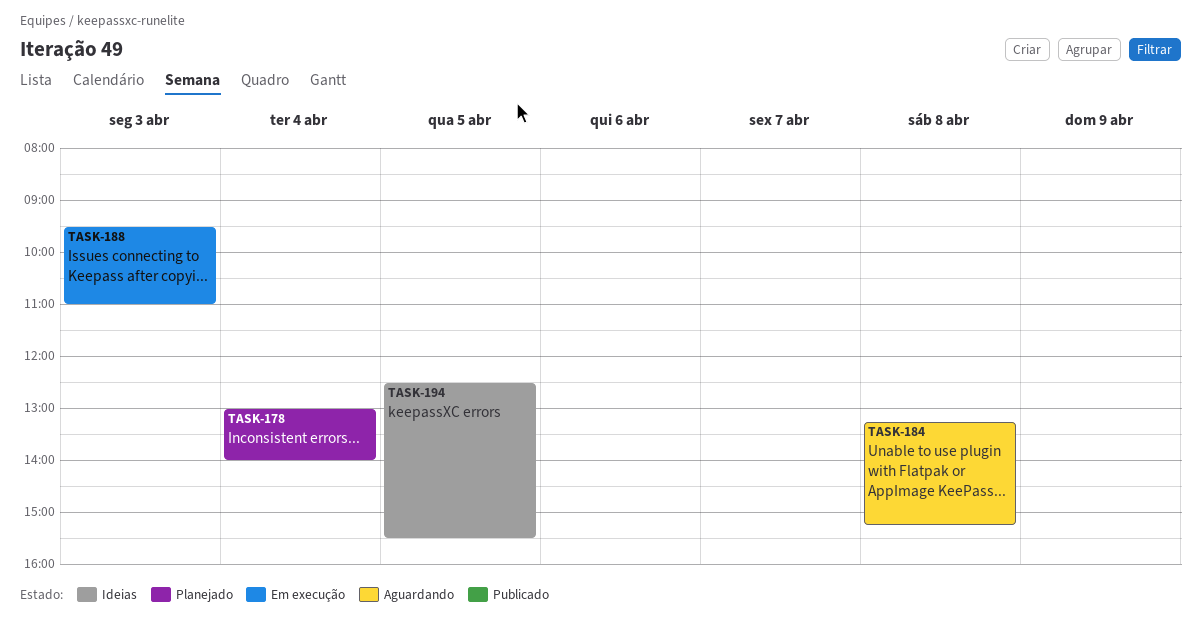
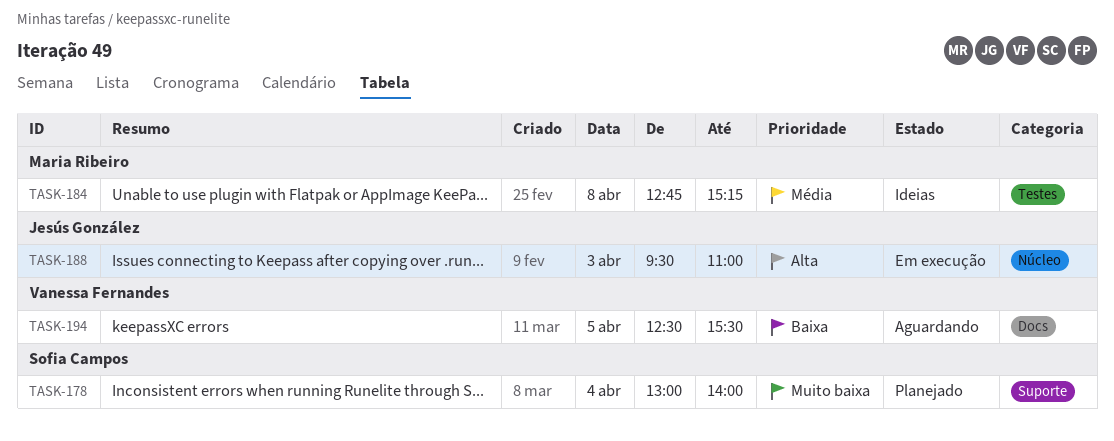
TASK-184, status: Aguardando -> Ideias
TASK-184, begins: 13:15 -> 12:45
TASK-194, status: Ideias -> Aguardando

